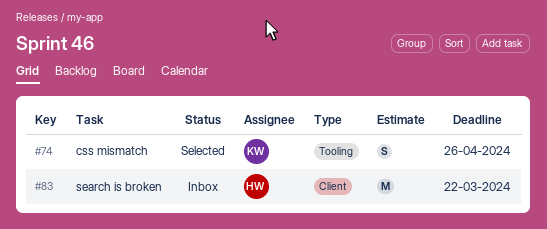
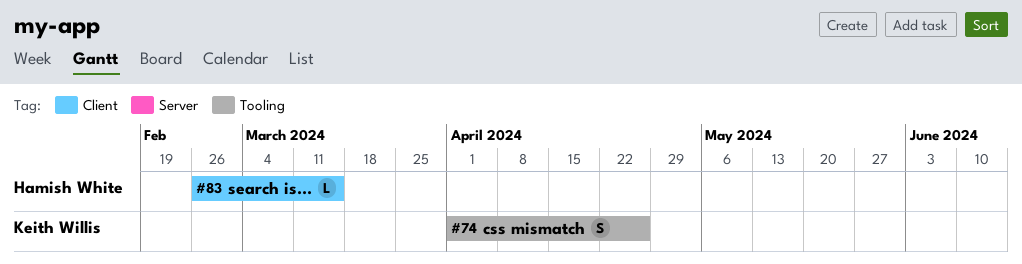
#83, estimate: M -> L
#83, due: Mar 22 -> Mar 15

